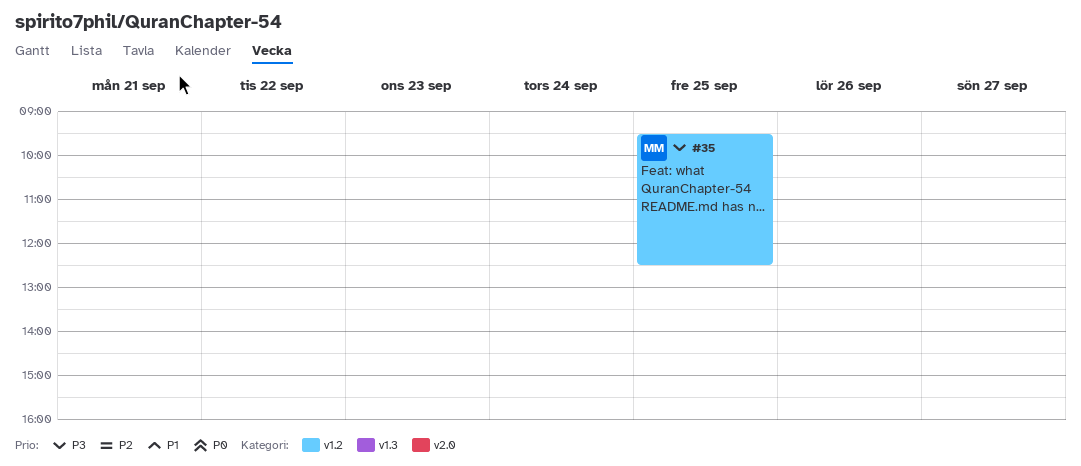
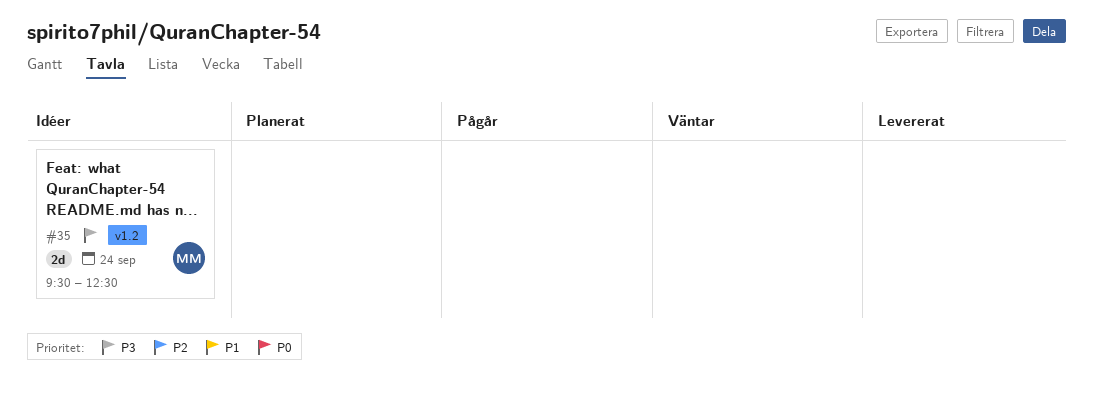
#35, day: Sep 25 -> Sep 24

